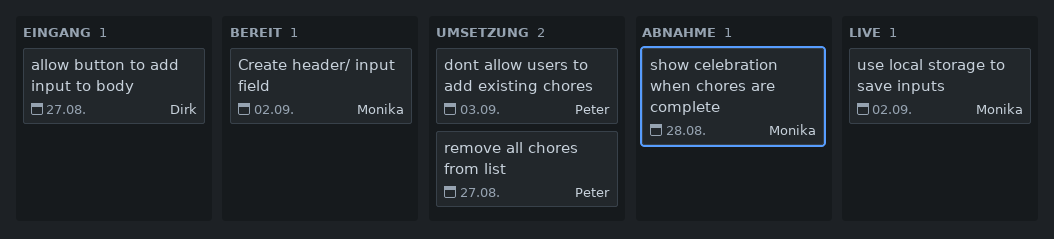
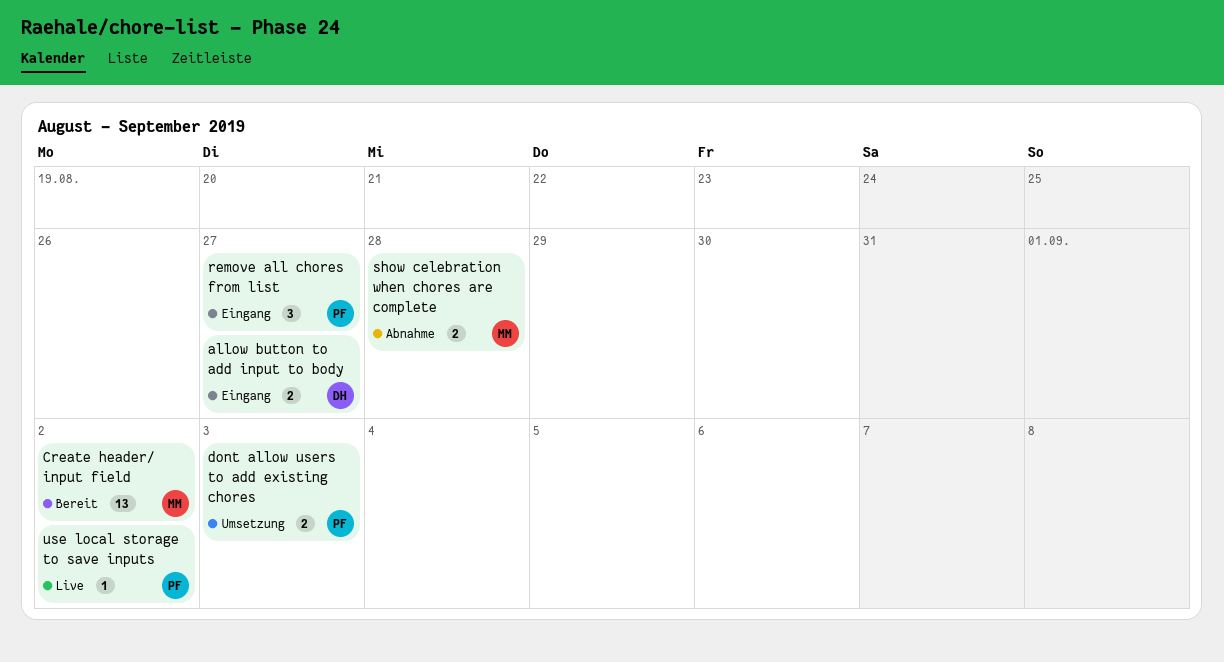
remove all chores from list, status: Umsetzung -> Eingang
use local storage to save inputs, owner: Monika -> Peter

